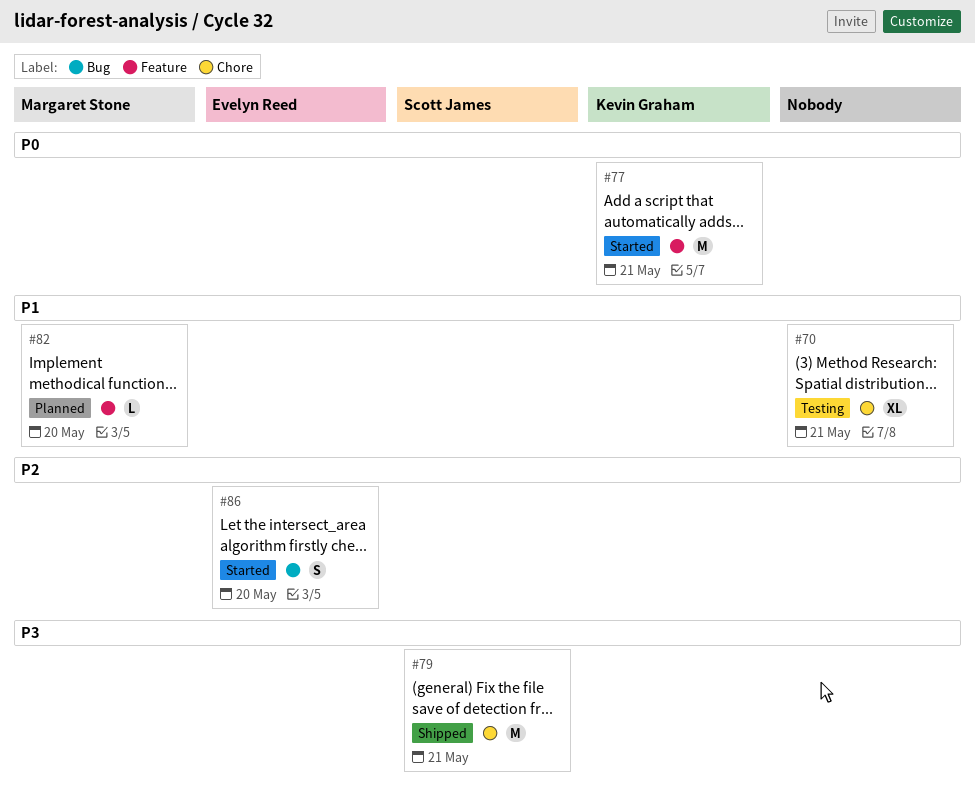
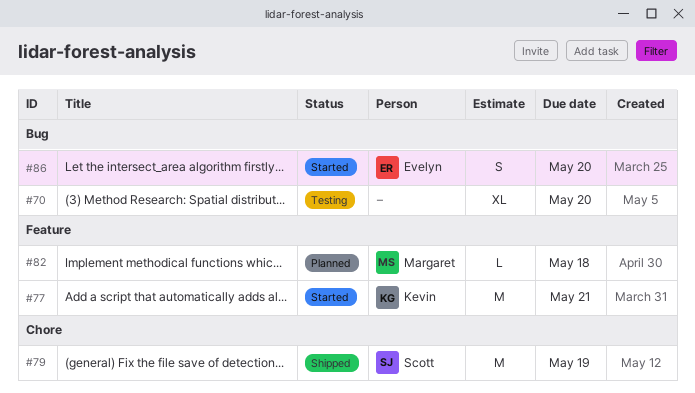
#70, label: Chore -> Bug
#70, due: May 21 -> May 20
#79, due: May 21 -> May 19
#82, due: May 20 -> May 18

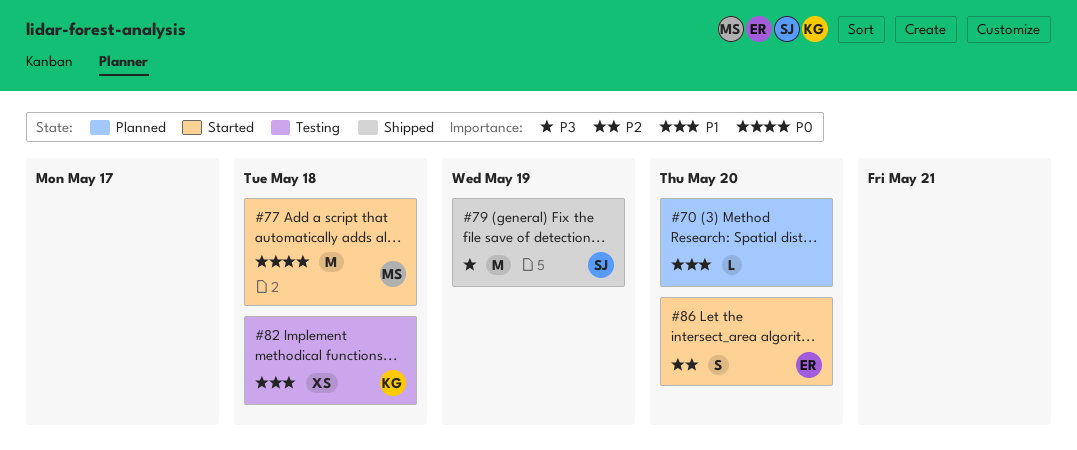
#70, status: Testing -> Planned
#70, estimate: XL -> L
#77, owner: Kevin -> Margaret
#77, due: May 21 -> May 18
#82, status: Planned -> Testing
#82, owner: Margaret -> Kevin
#82, estimate: L -> XS

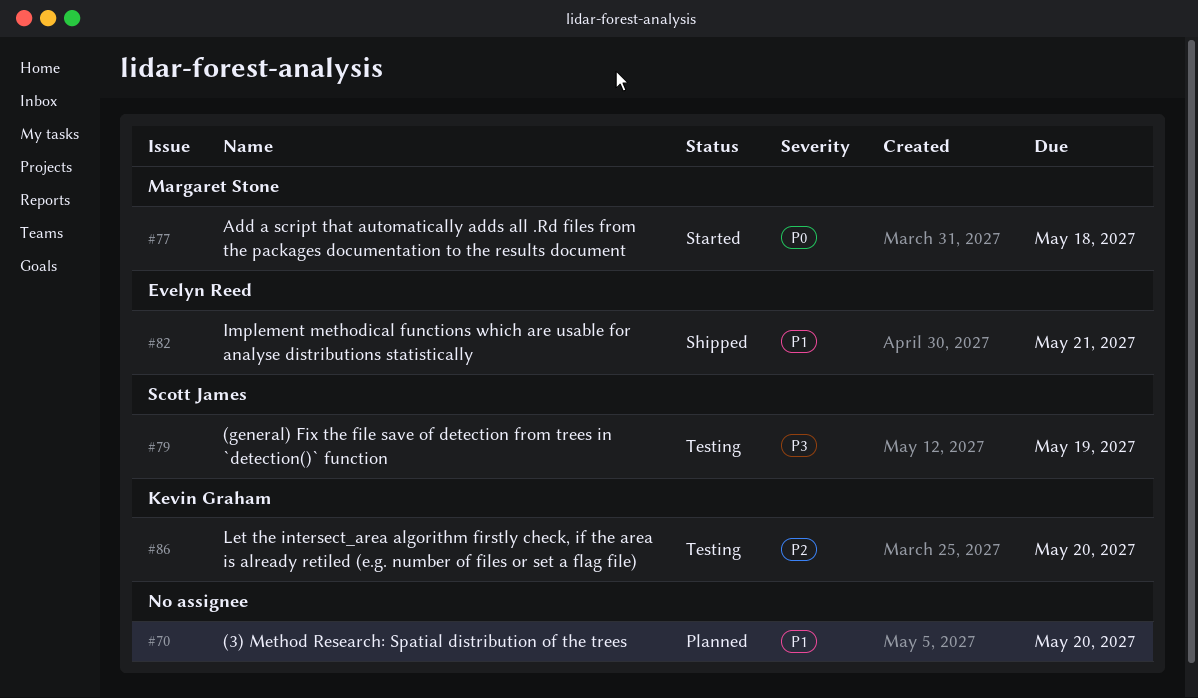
#79, status: Shipped -> Testing
#82, status: Testing -> Shipped
#82, owner: Kevin Graham -> Evelyn Reed
#82, due: May 18 -> May 21
#86, status: Started -> Testing
#86, owner: Evelyn Reed -> Kevin Graham

